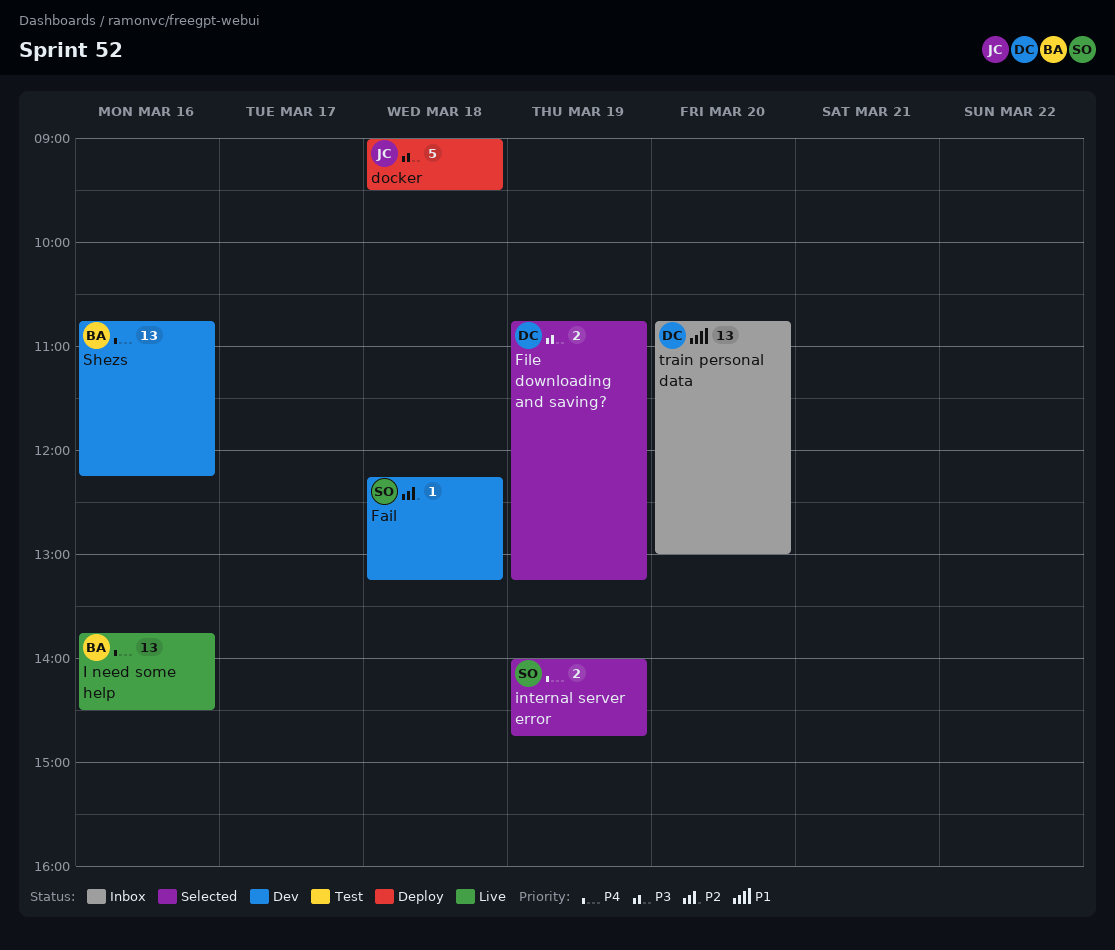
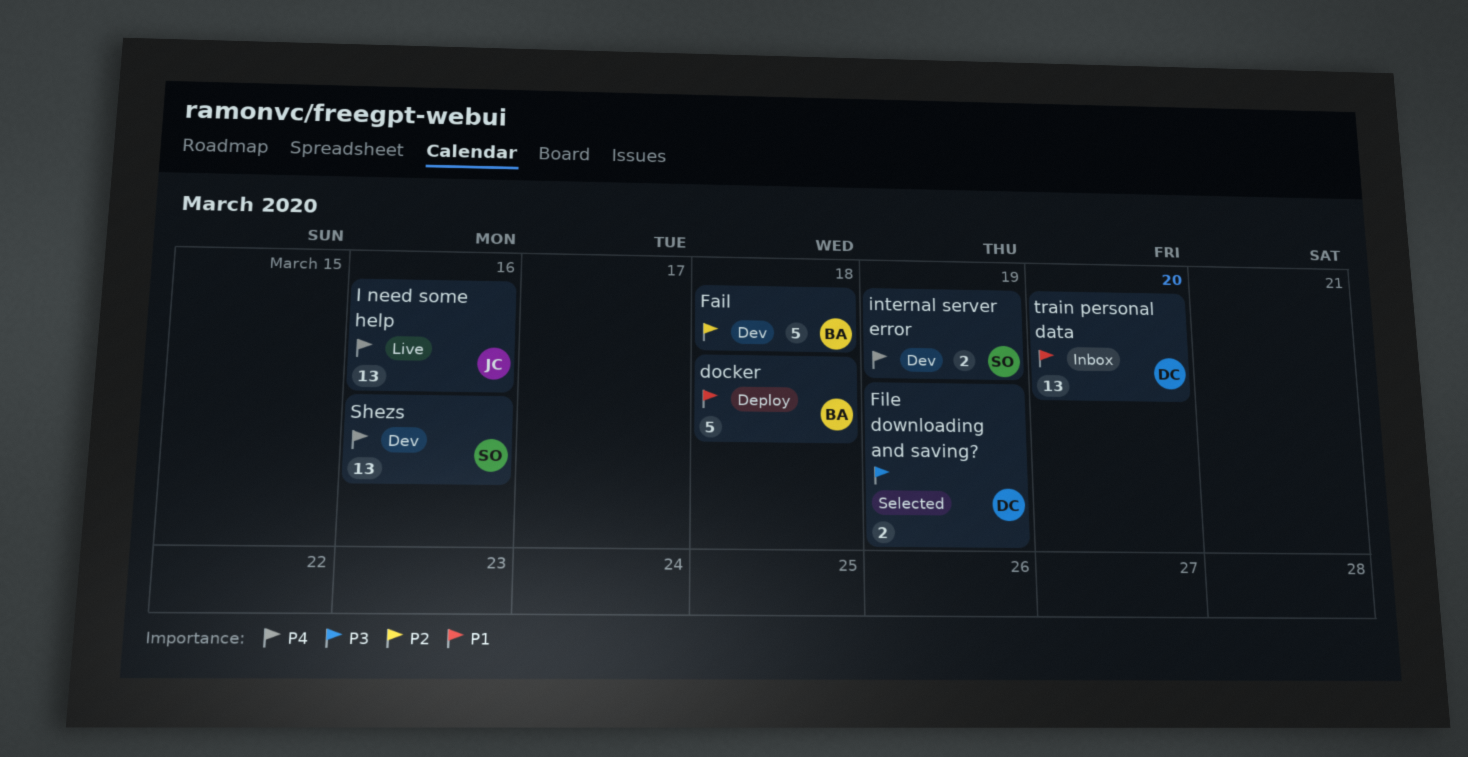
docker, owner: JC -> BA
docker, priority: P3 -> P1
Fail, owner: SO -> BA
Fail, estimate: 1 -> 5
I need some help, owner: BA -> JC
internal server error, status: Selected -> Dev
Shezs, owner: BA -> SO

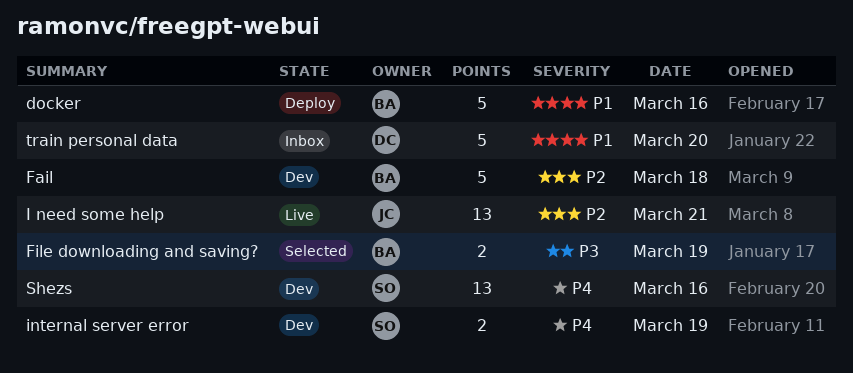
docker, day: Mar 18 -> Mar 16
File downloading and saving?, owner: DC -> BA
I need some help, priority: P4 -> P2
I need some help, day: Mar 16 -> Mar 21
train personal data, estimate: 13 -> 5

